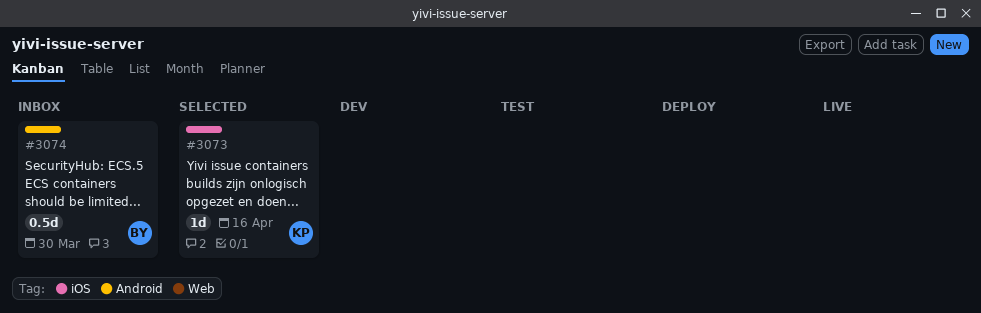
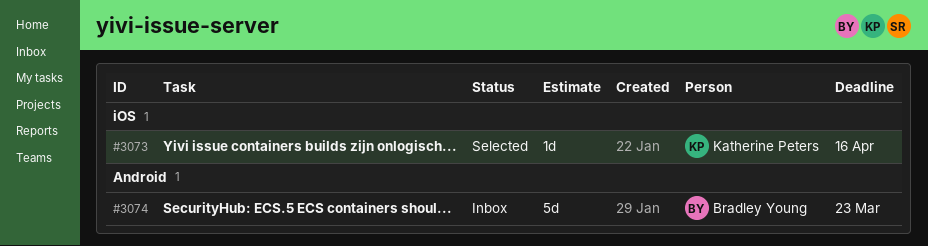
#3074, estimate: 0.5d -> 5d
#3074, due: Mar 30 -> Mar 23

